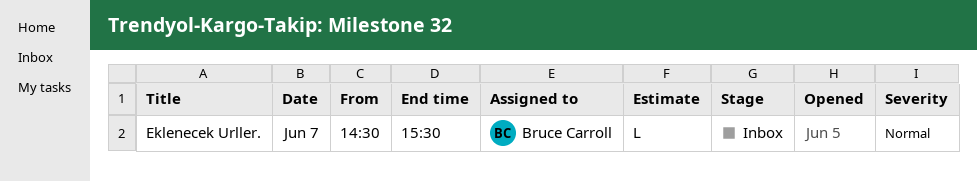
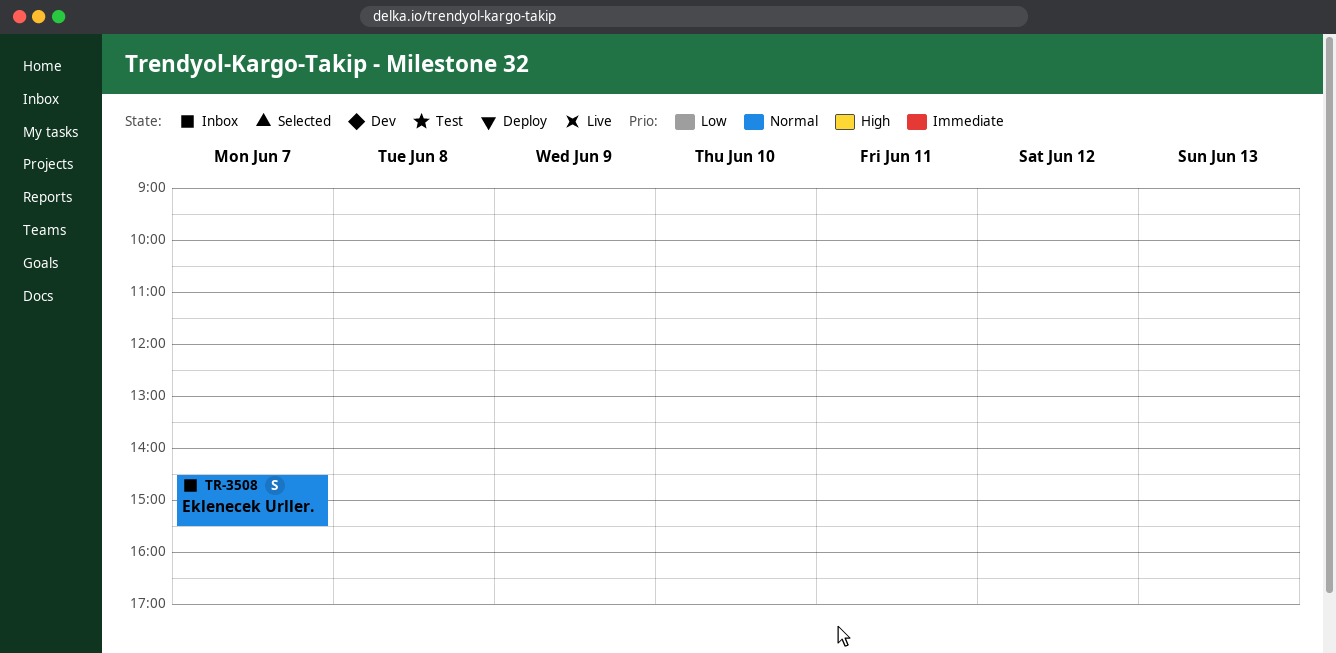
Eklenecek Urller., estimate: L -> S

